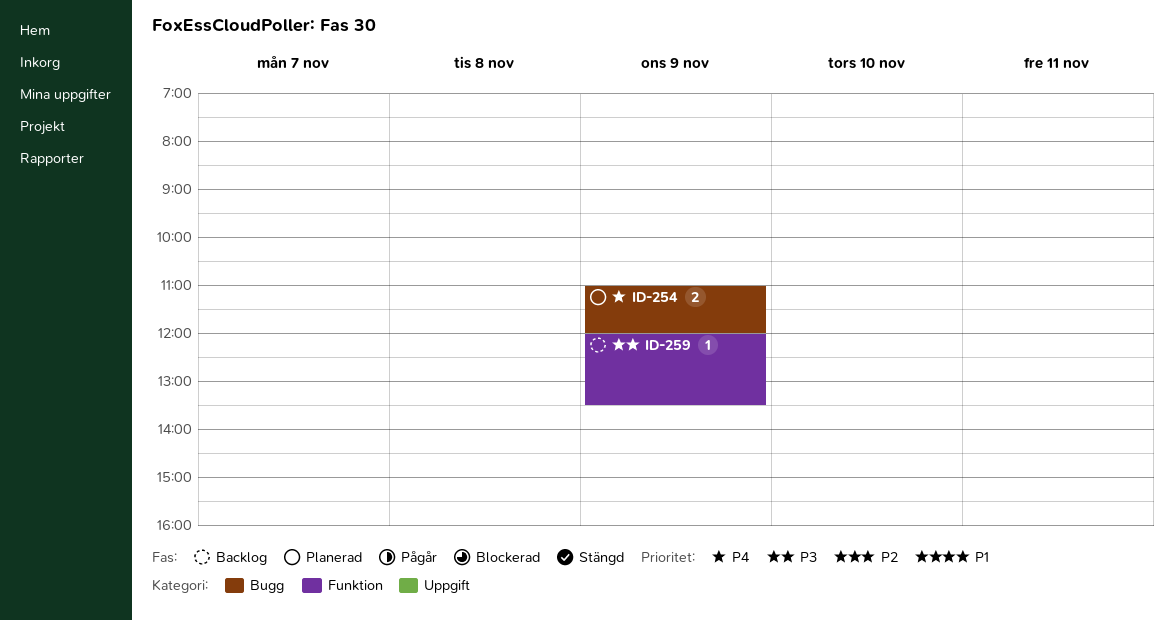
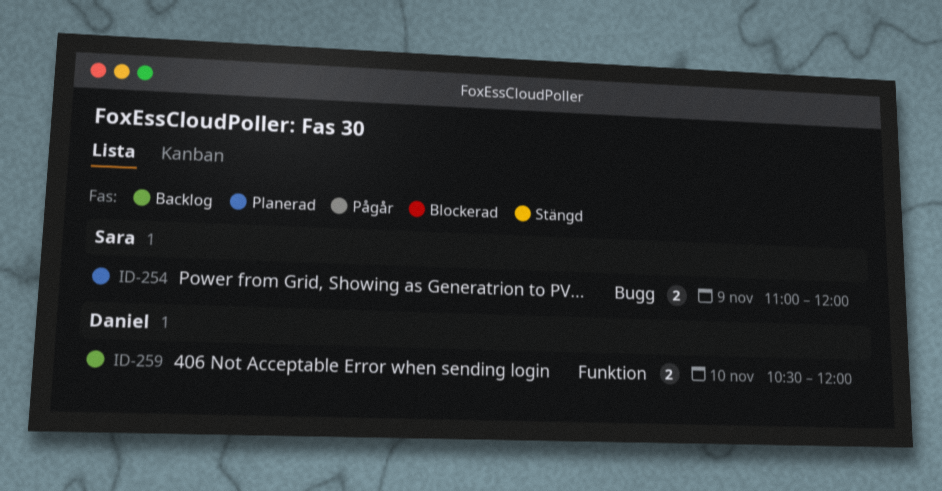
ID-259, estimate: 1 -> 2
ID-259, day: Nov 9 -> Nov 10
ID-259, begins: 12:00 -> 10:30
ID-259, ends: 13:30 -> 12:00

